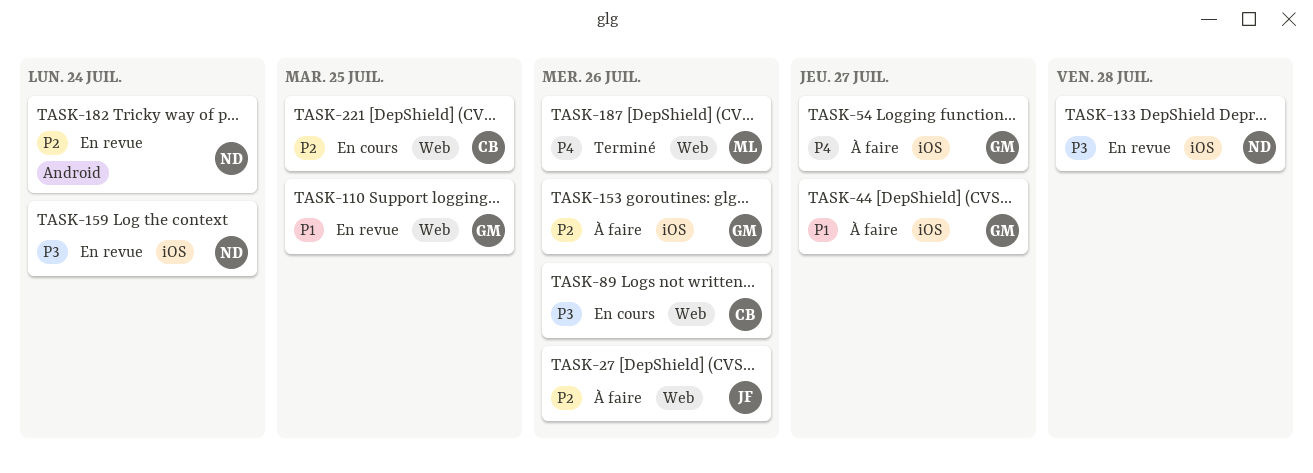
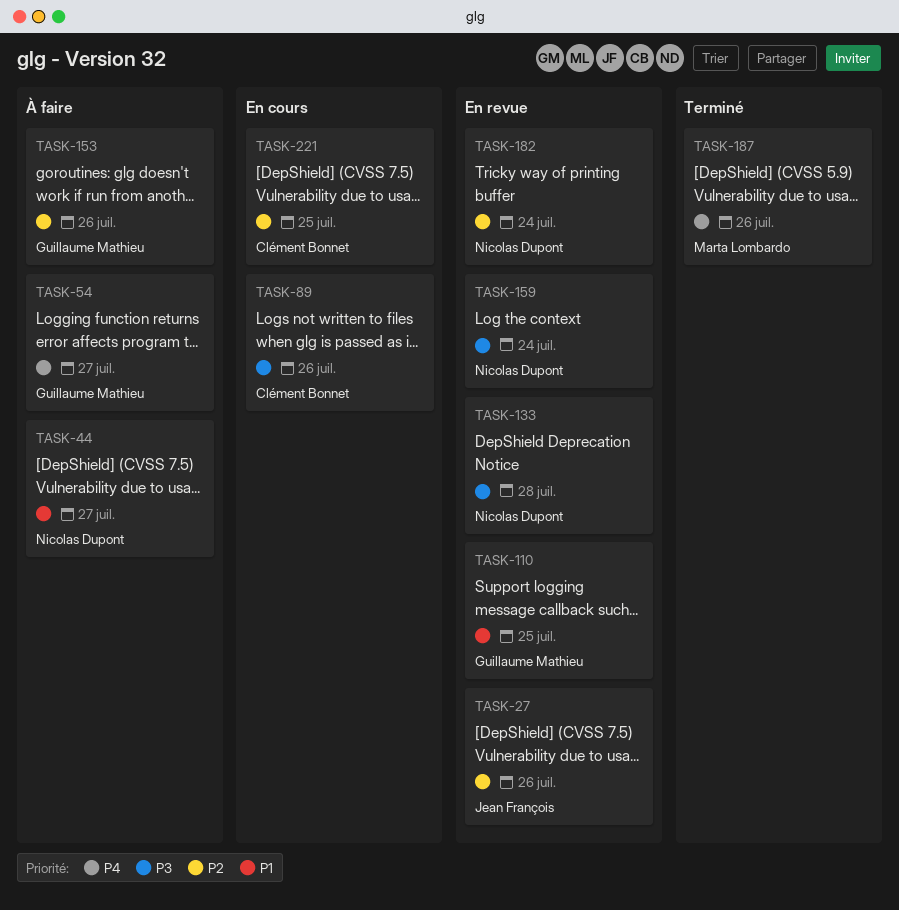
TASK-27, status: À faire -> En revue
TASK-44, owner: Guillaume Mathieu -> Nicolas Dupont

